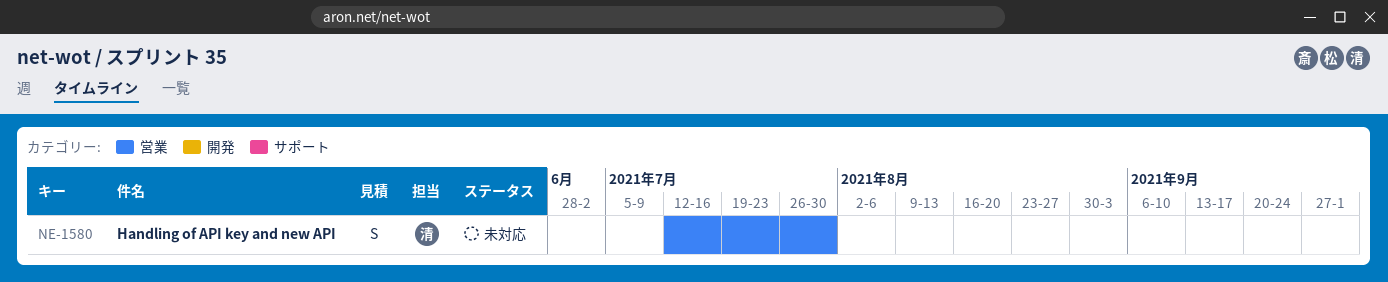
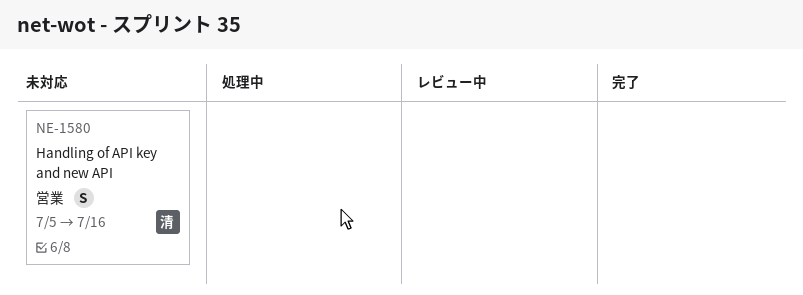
NE-1580, start: Jul 12 -> Jul 5
NE-1580, due: Jul 30 -> Jul 16

